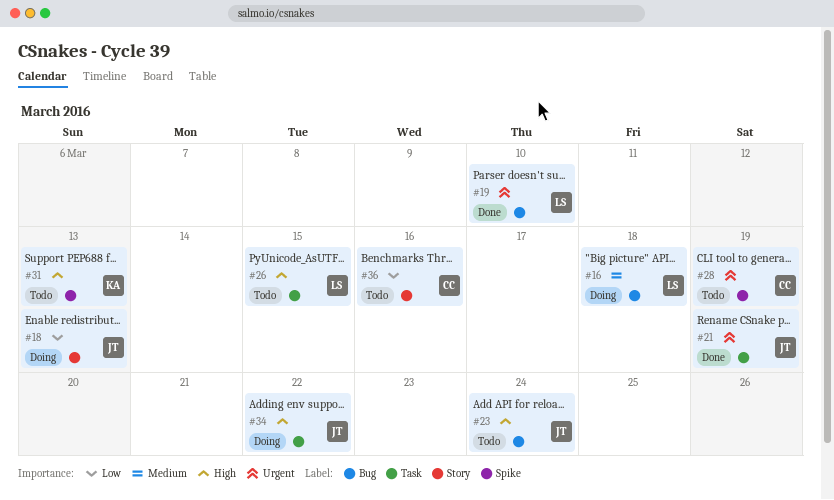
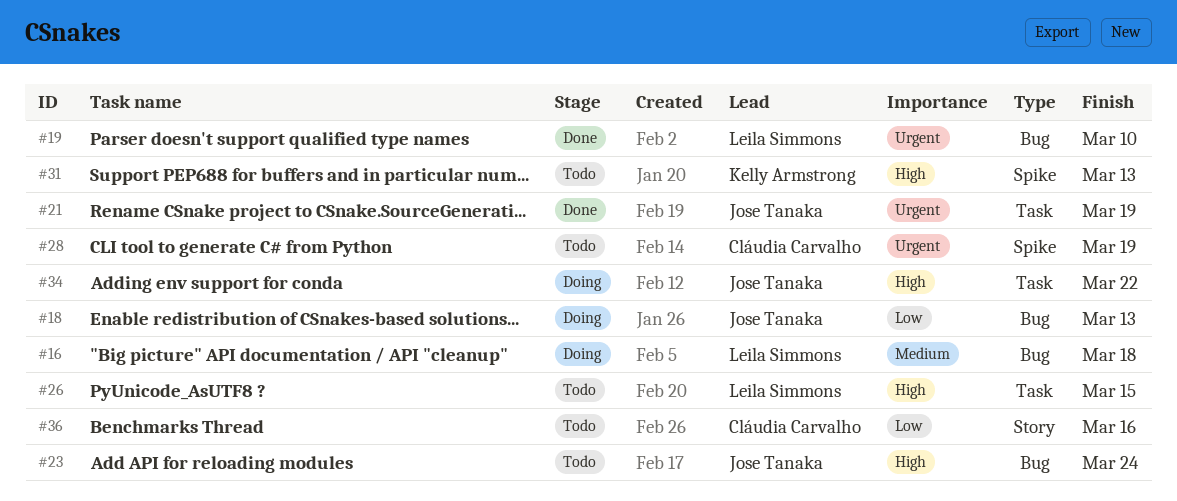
#18, label: Story -> Bug

